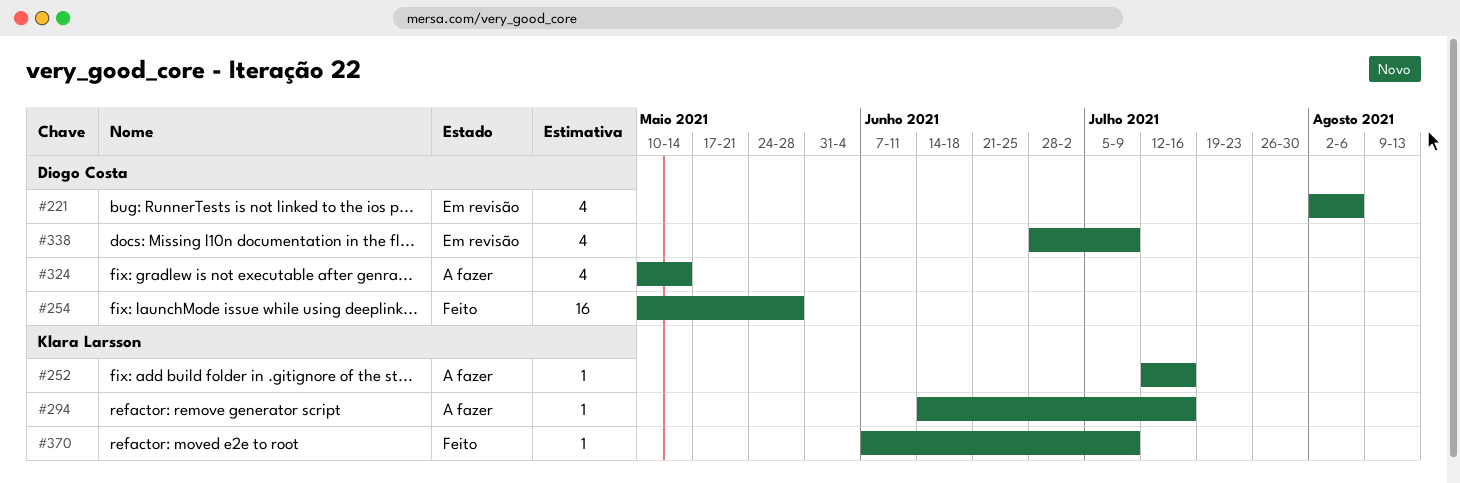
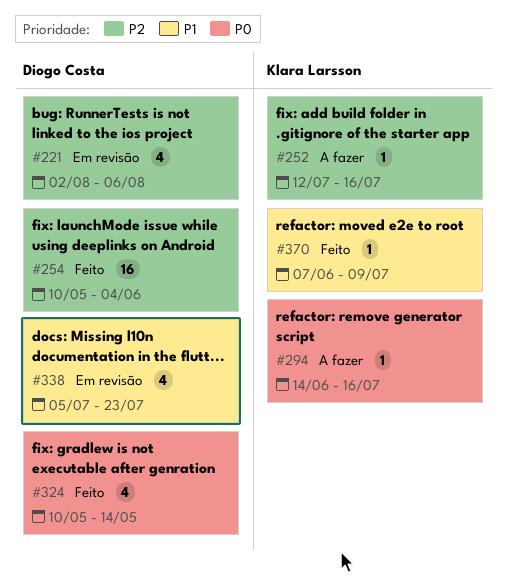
#254, due: May 28 -> Jun 4
#324, status: A fazer -> Feito
#338, start: Jun 28 -> Jul 5
#338, due: Jul 9 -> Jul 23

